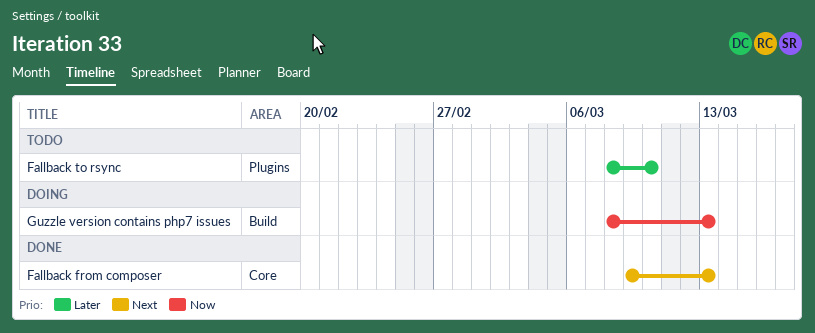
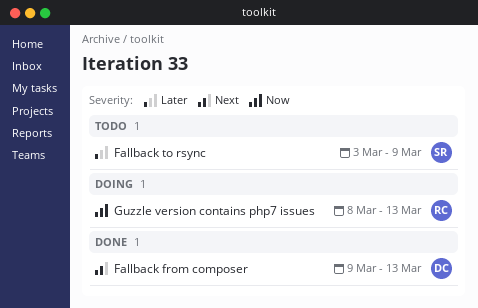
Fallback to rsync, start: Mar 8 -> Mar 3
Fallback to rsync, due: Mar 10 -> Mar 9

